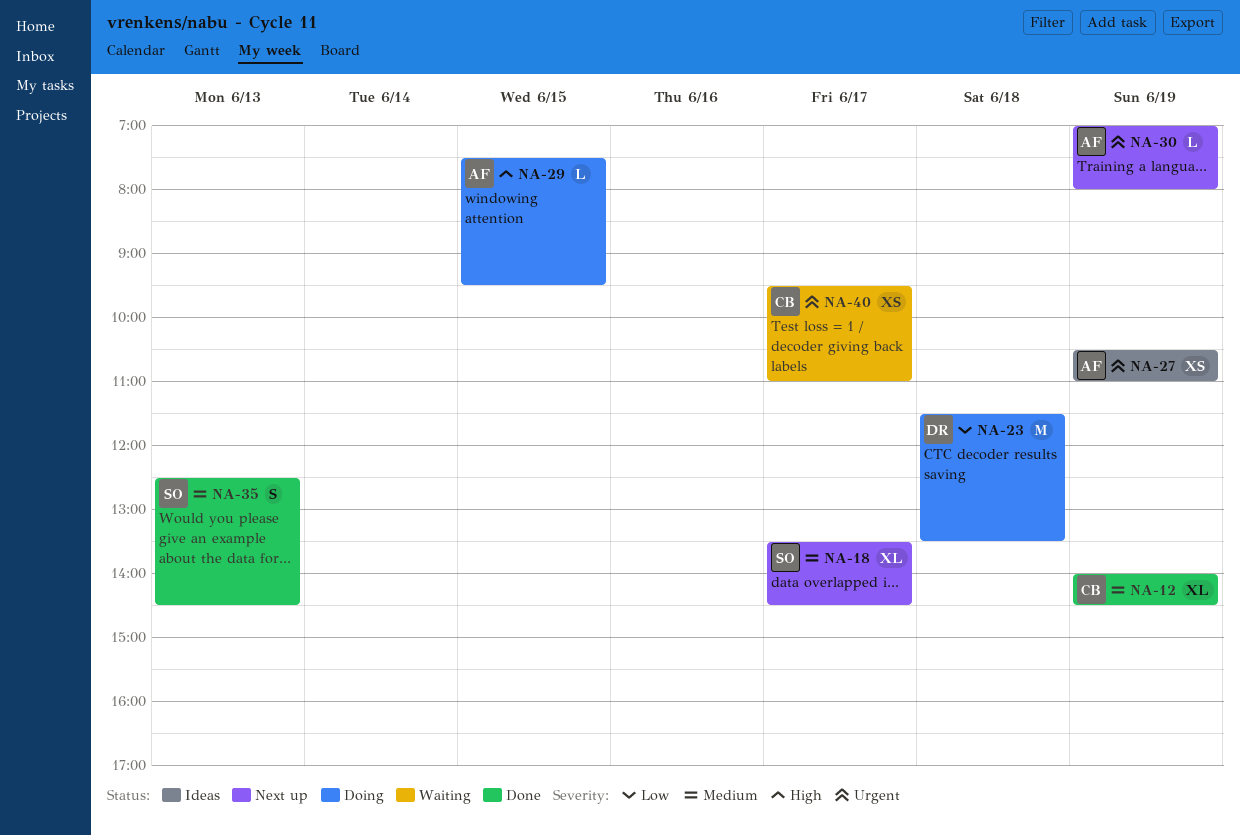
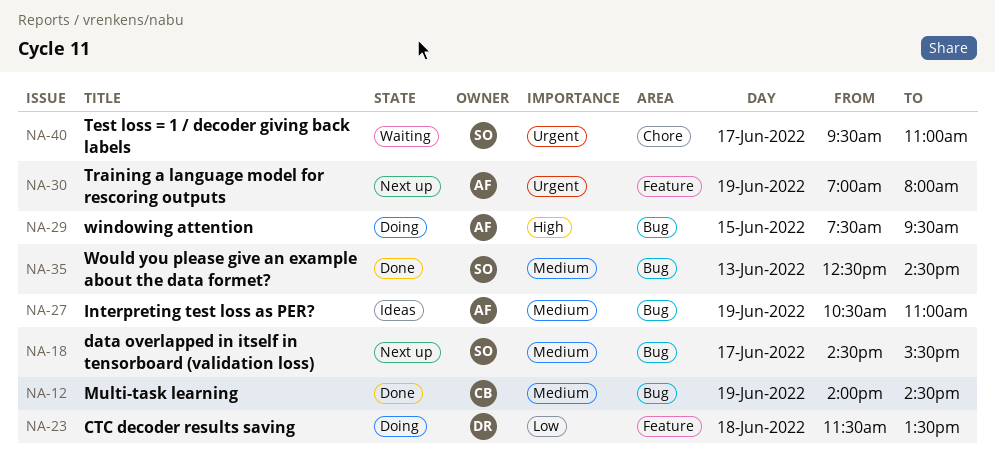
NA-18, begins: 13:30 -> 14:30
NA-18, ends: 14:30 -> 15:30
NA-27, priority: Urgent -> Medium
NA-40, owner: CB -> SO

